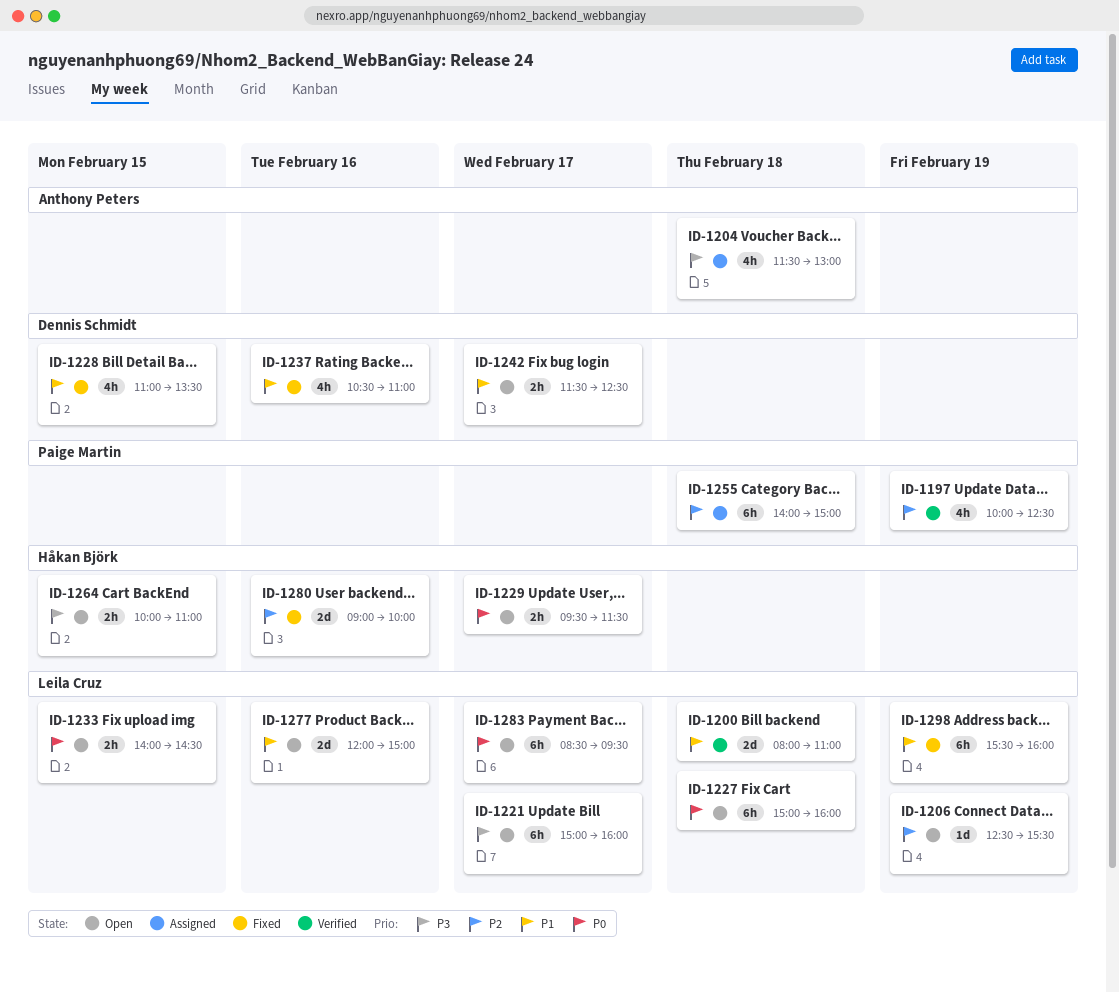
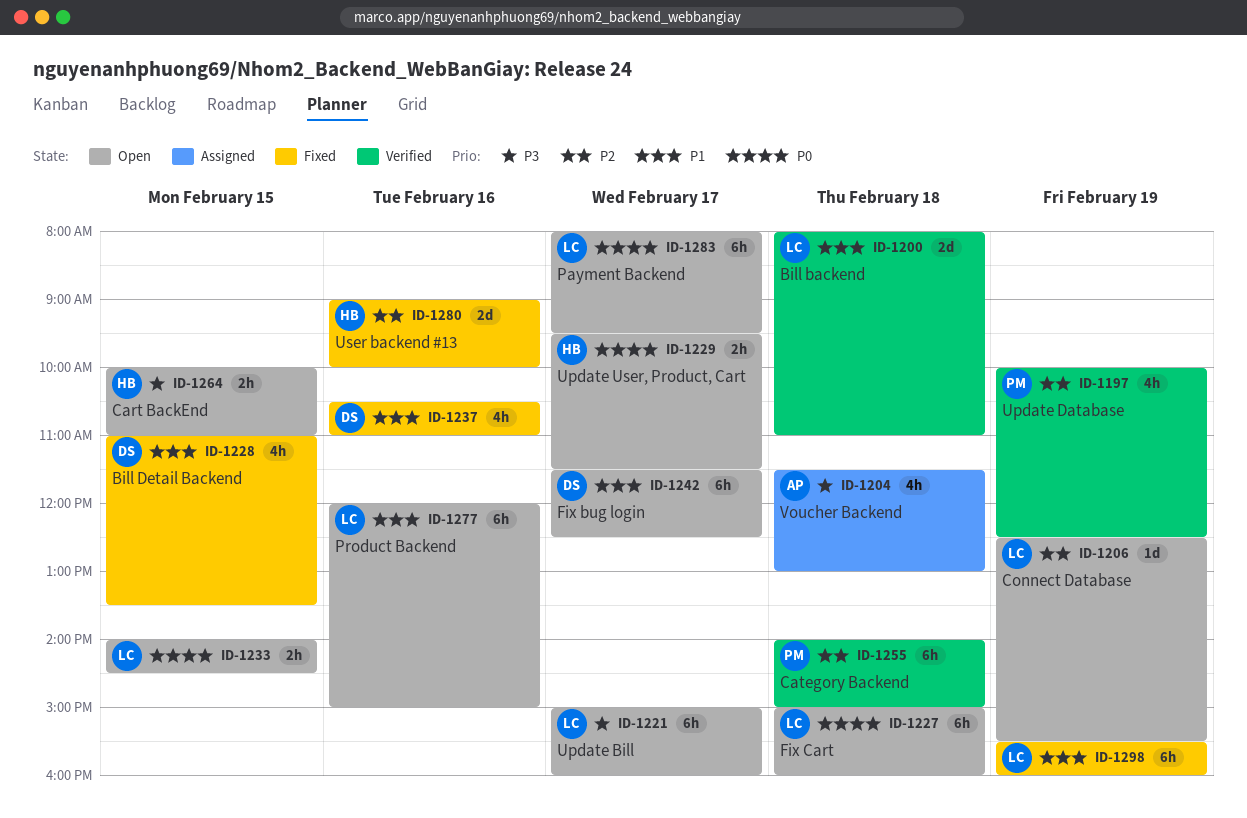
ID-1242, estimate: 2h -> 6h
ID-1255, status: Assigned -> Verified
ID-1277, estimate: 2d -> 6h
ID-1283, begins: 08:30 -> 08:00

